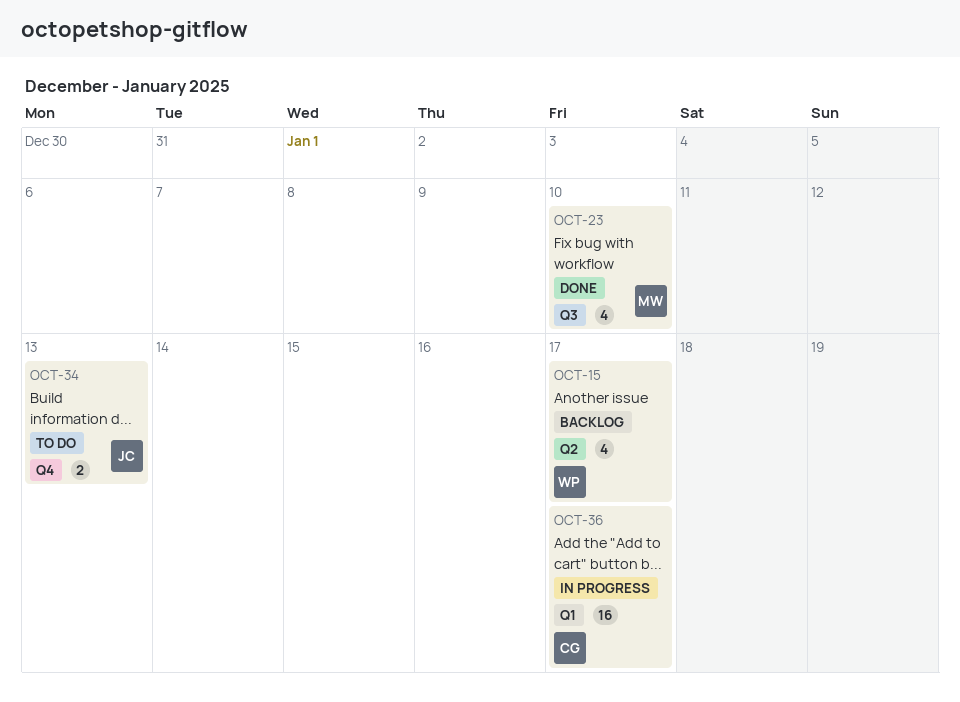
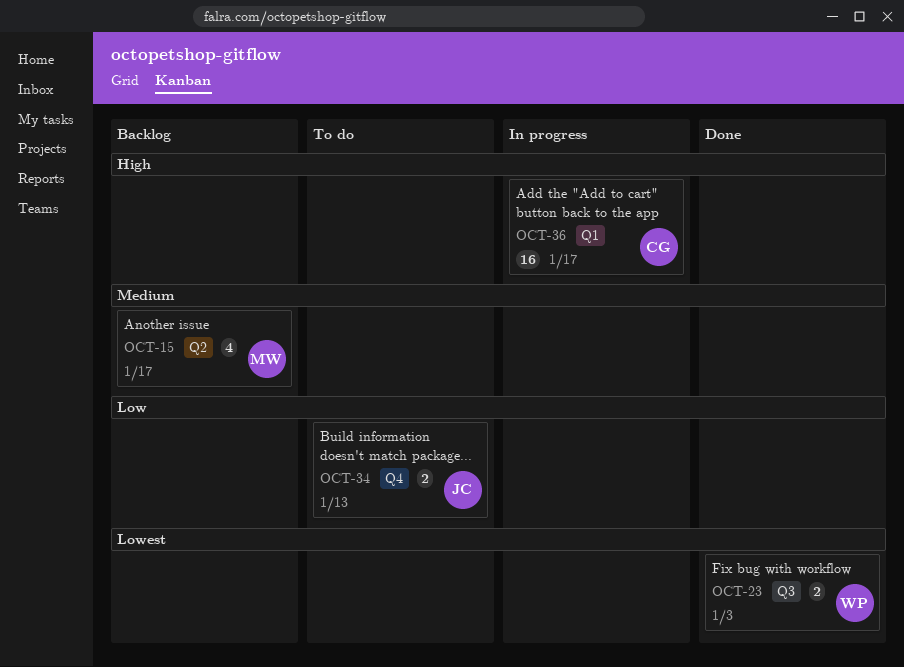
OCT-15, owner: WP -> MW
OCT-23, owner: MW -> WP
OCT-23, estimate: 4 -> 2
OCT-23, due: Jan 10 -> Jan 3

